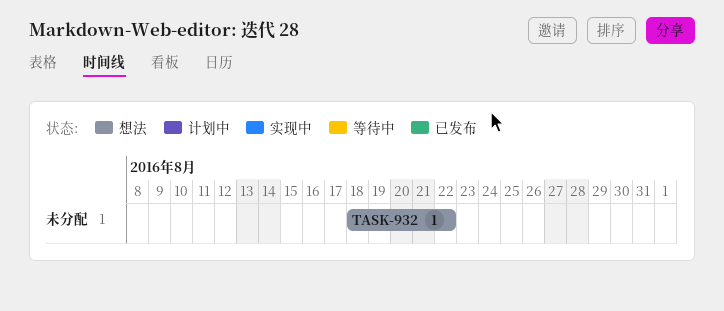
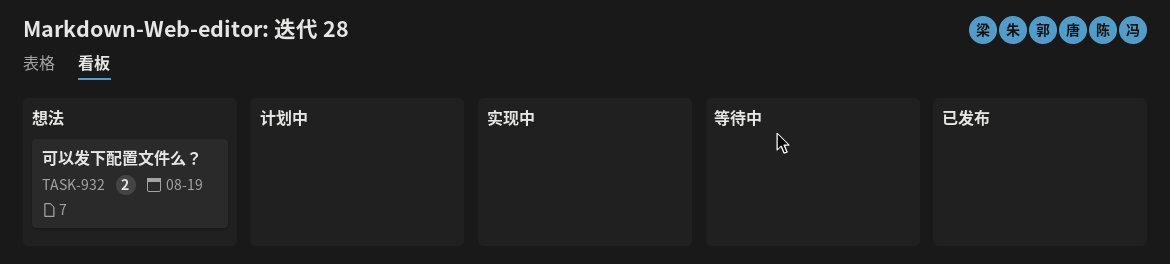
TASK-932, estimate: 1 -> 2
TASK-932, due: Aug 22 -> Aug 19

